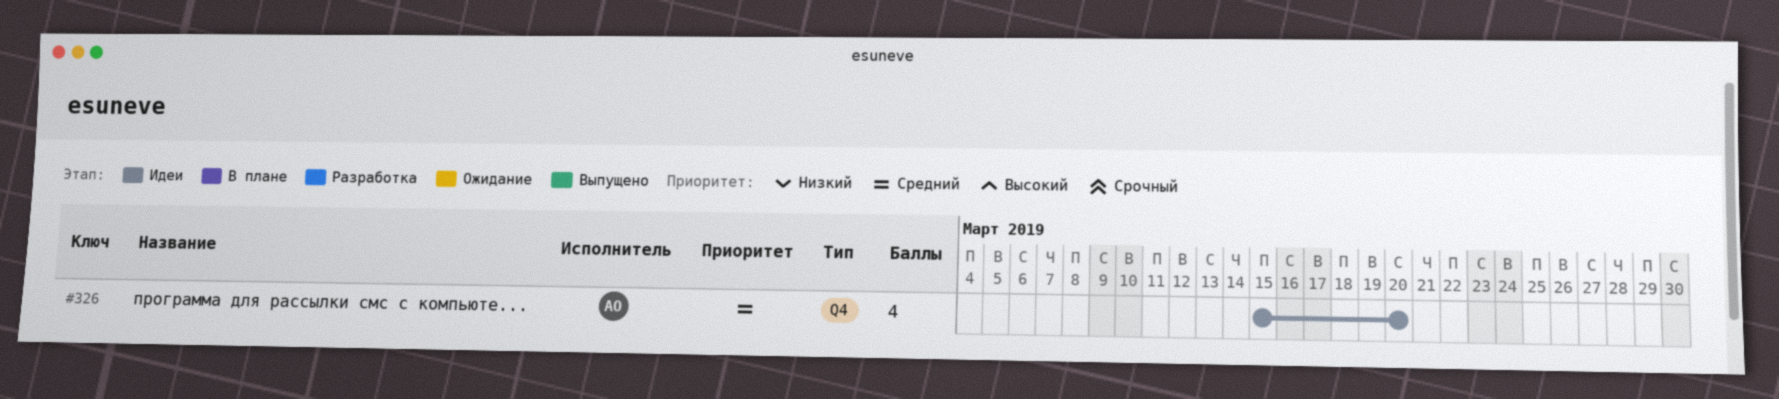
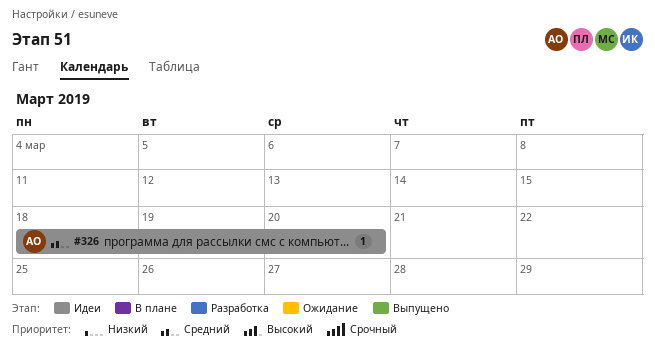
#326, estimate: 4 -> 1
#326, start: Mar 15 -> Mar 18

